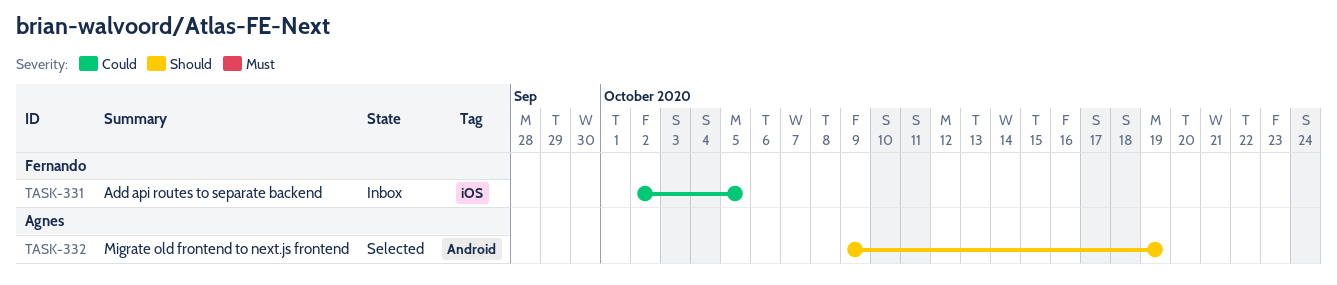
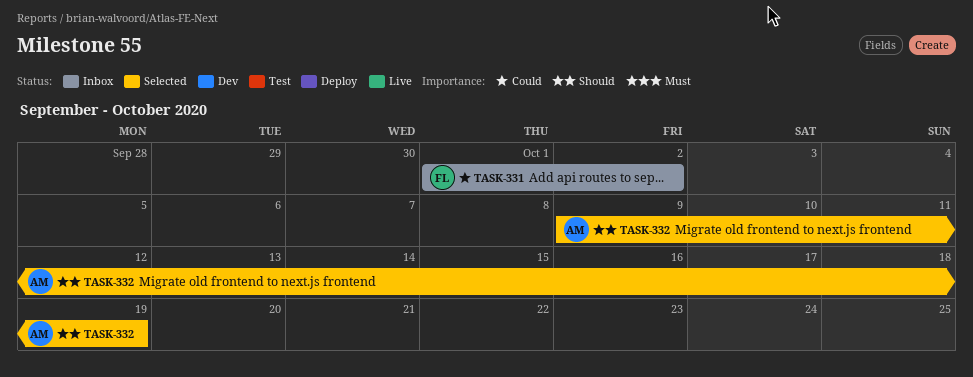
TASK-331, start: Oct 2 -> Oct 1
TASK-331, due: Oct 5 -> Oct 2

